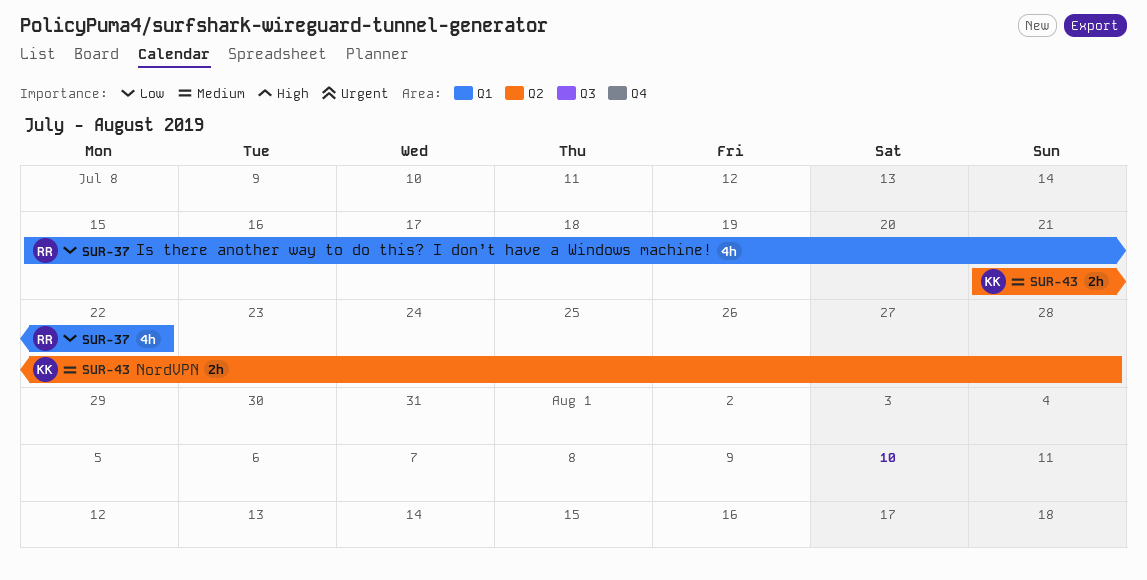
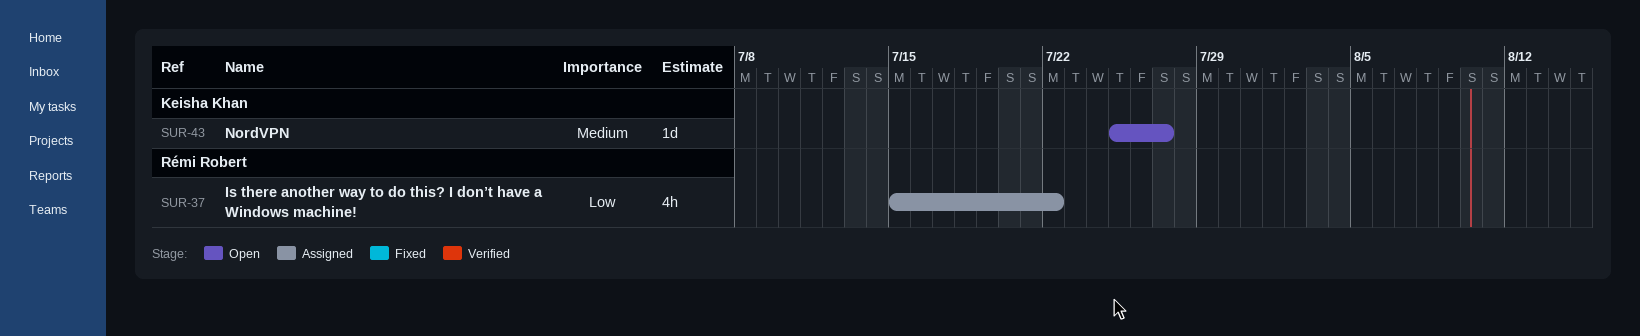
SUR-43, estimate: 2h -> 1d
SUR-43, start: Jul 21 -> Jul 25
SUR-43, due: Jul 28 -> Jul 27

